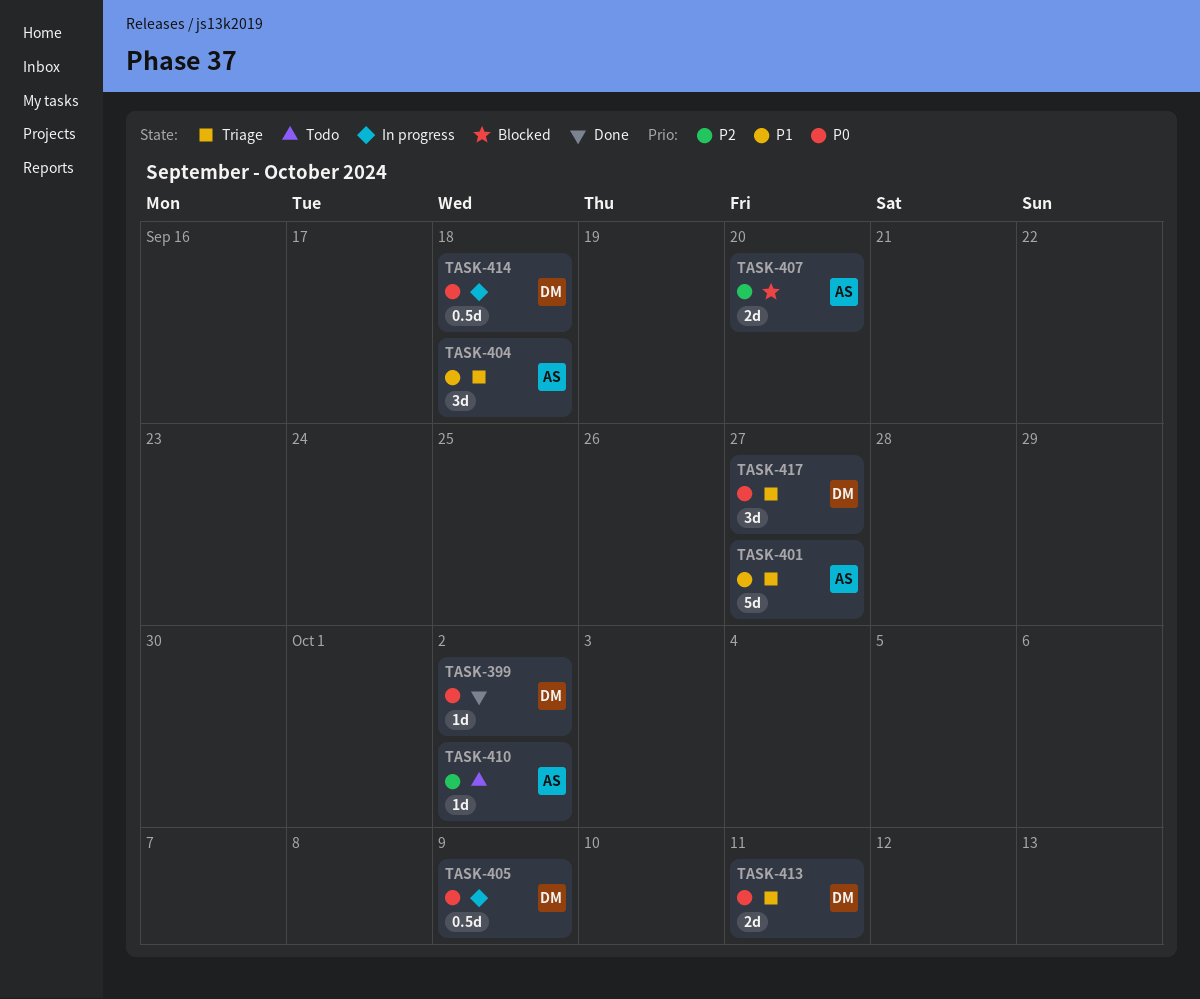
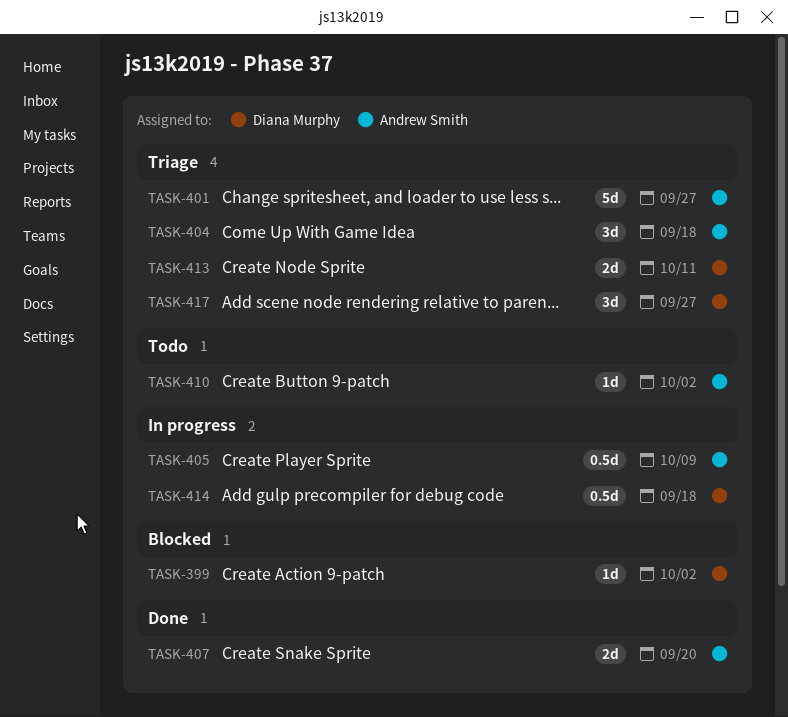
TASK-399, status: Done -> Blocked
TASK-405, owner: Diana Murphy -> Andrew Smith
TASK-407, status: Blocked -> Done

